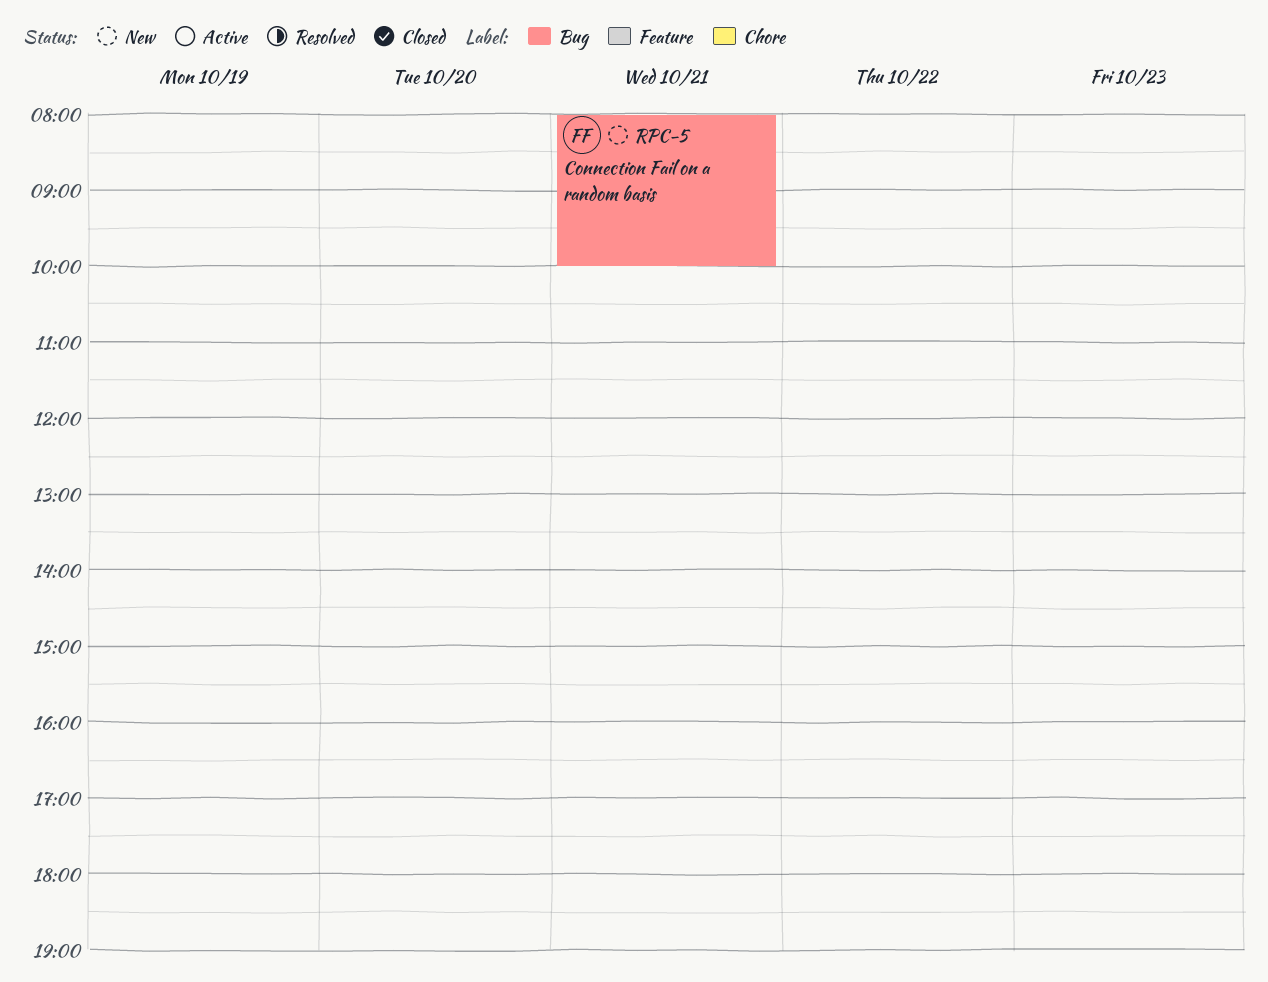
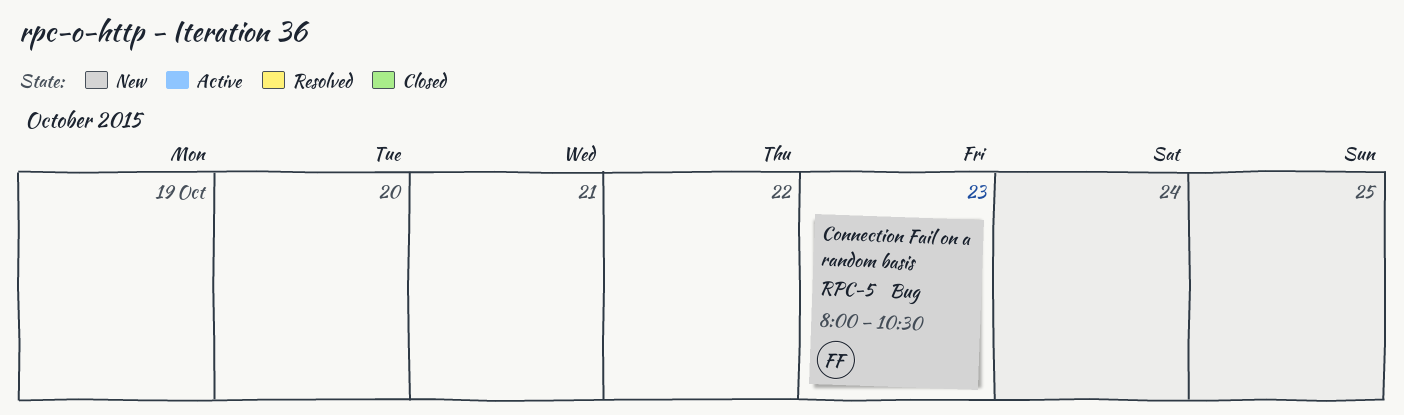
RPC-5, day: Oct 21 -> Oct 23
RPC-5, ends: 10:00 -> 10:30

